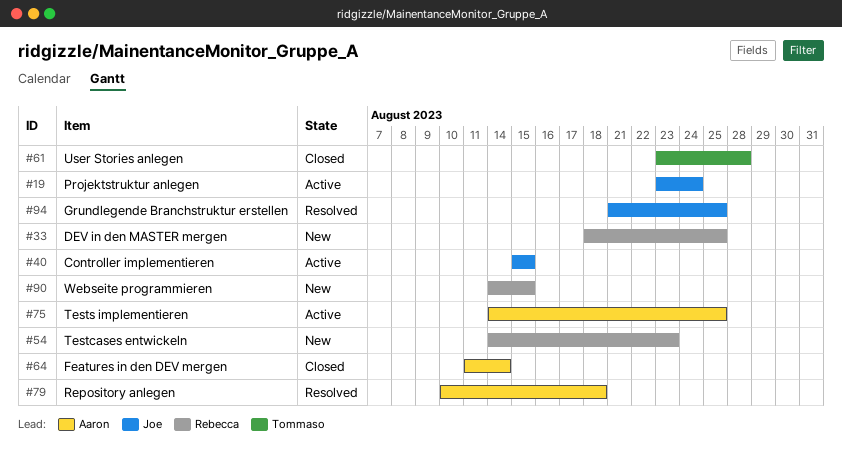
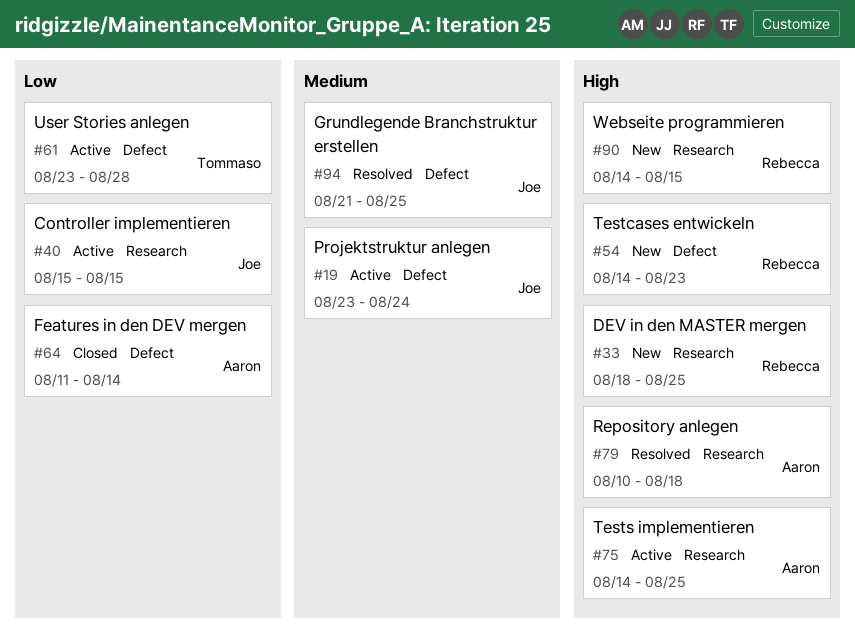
#61, status: Closed -> Active

